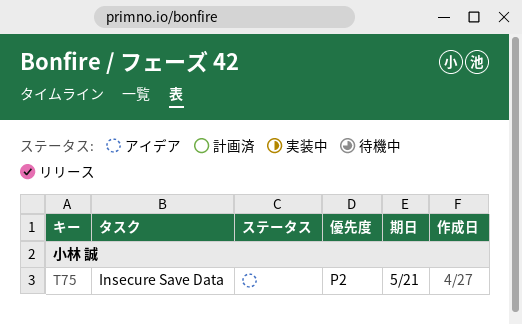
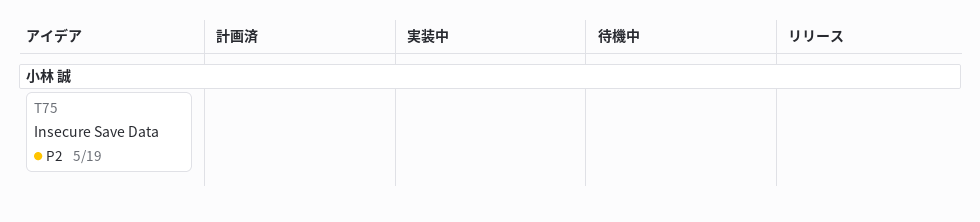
T75, due: May 21 -> May 19

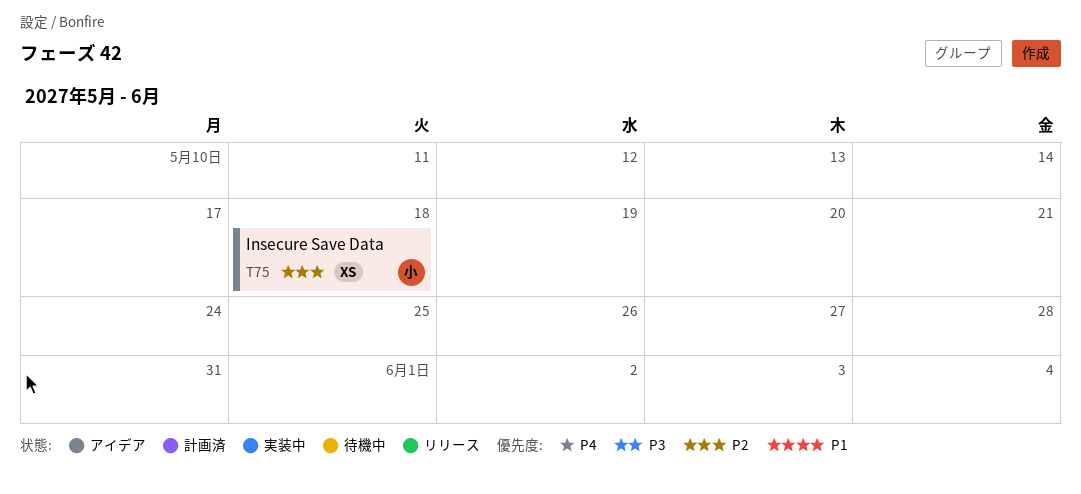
T75, due: May 19 -> May 18

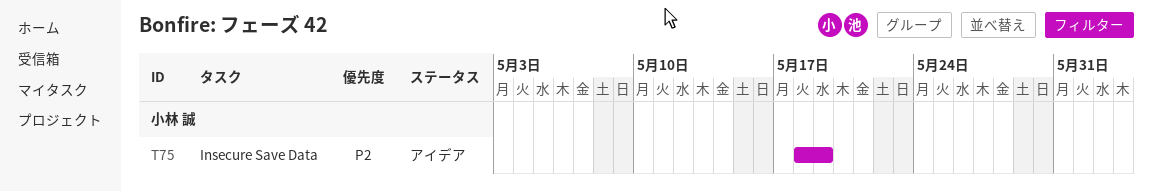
T75, due: May 18 -> May 19

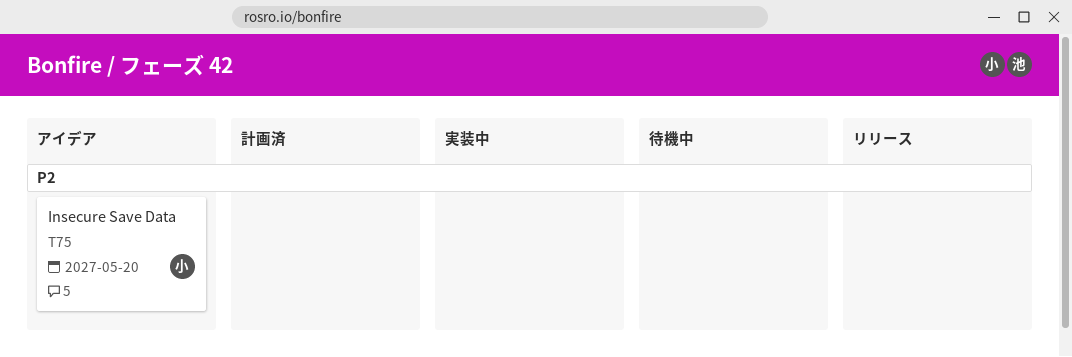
T75, due: May 19 -> May 20

